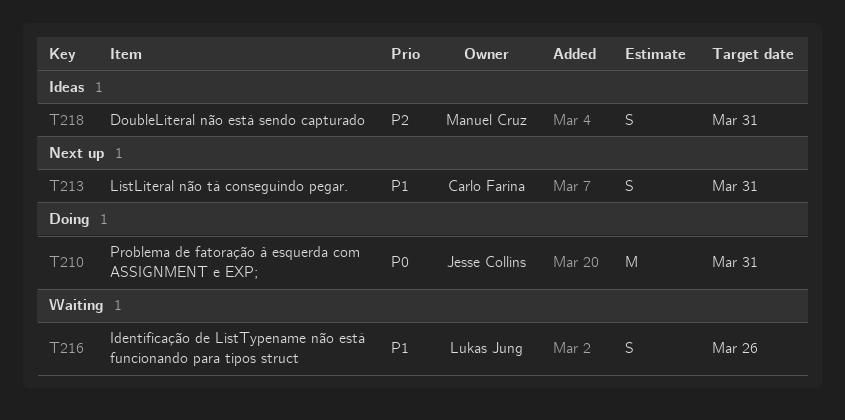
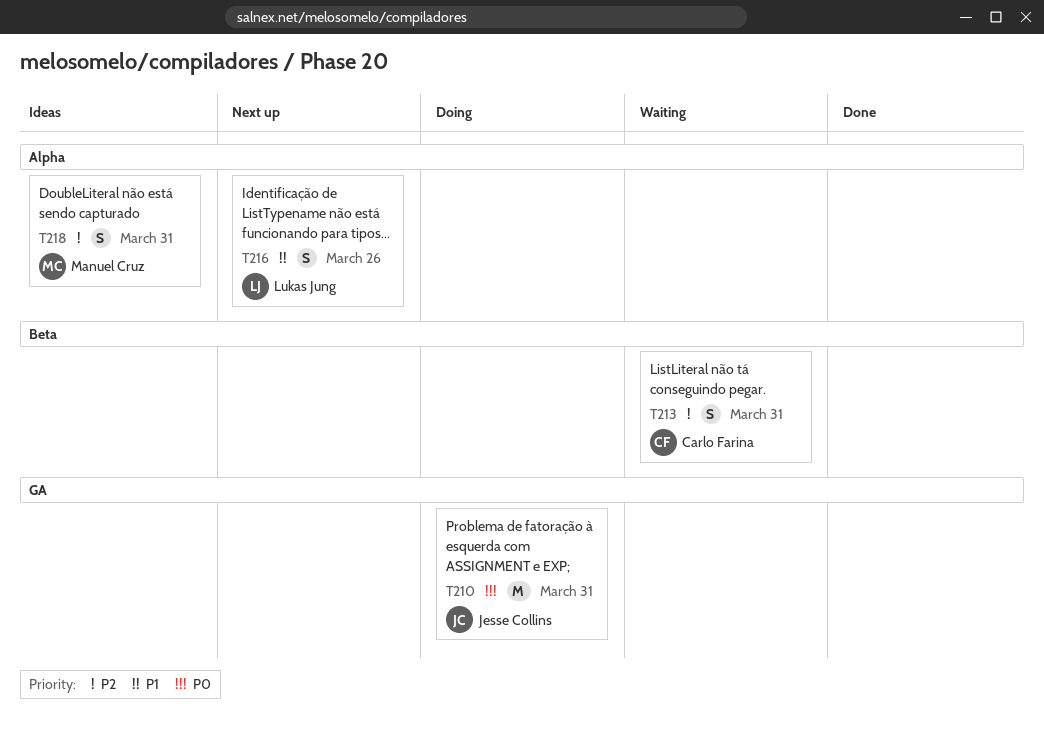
T213, status: Next up -> Waiting
T213, priority: P1 -> P2
T216, status: Waiting -> Next up

